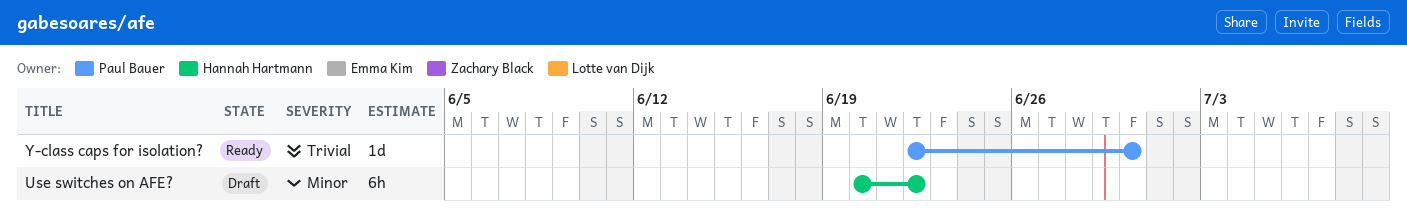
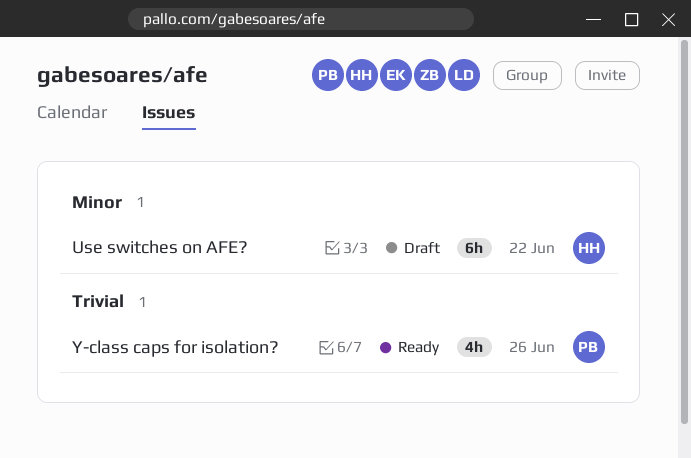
Y-class caps for isolation?, estimate: 1d -> 4h
Y-class caps for isolation?, due: Jun 30 -> Jun 26

